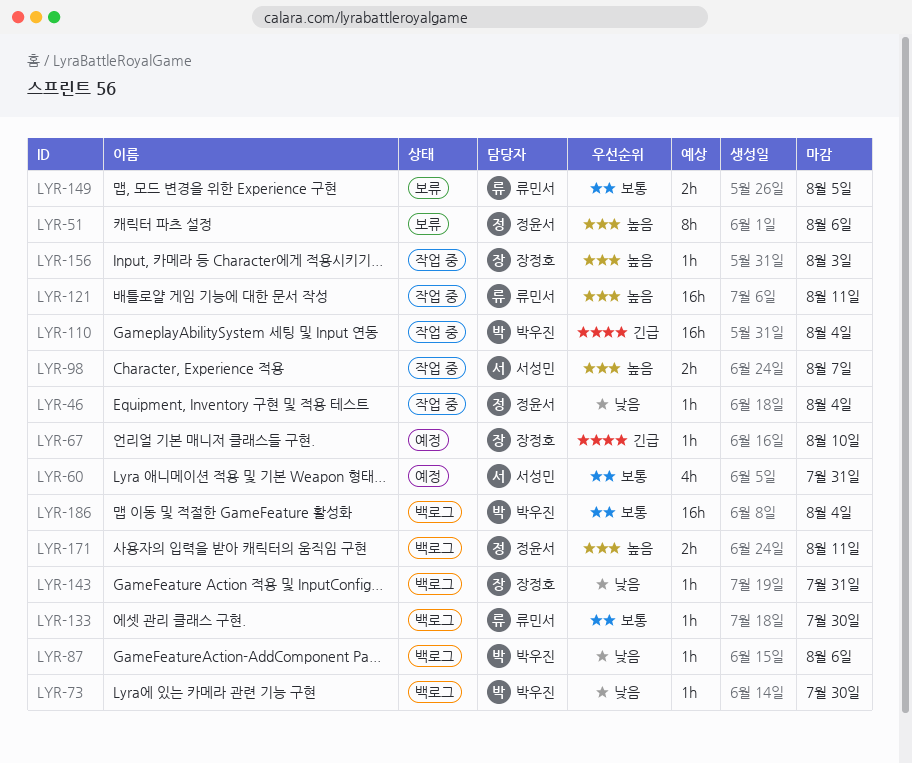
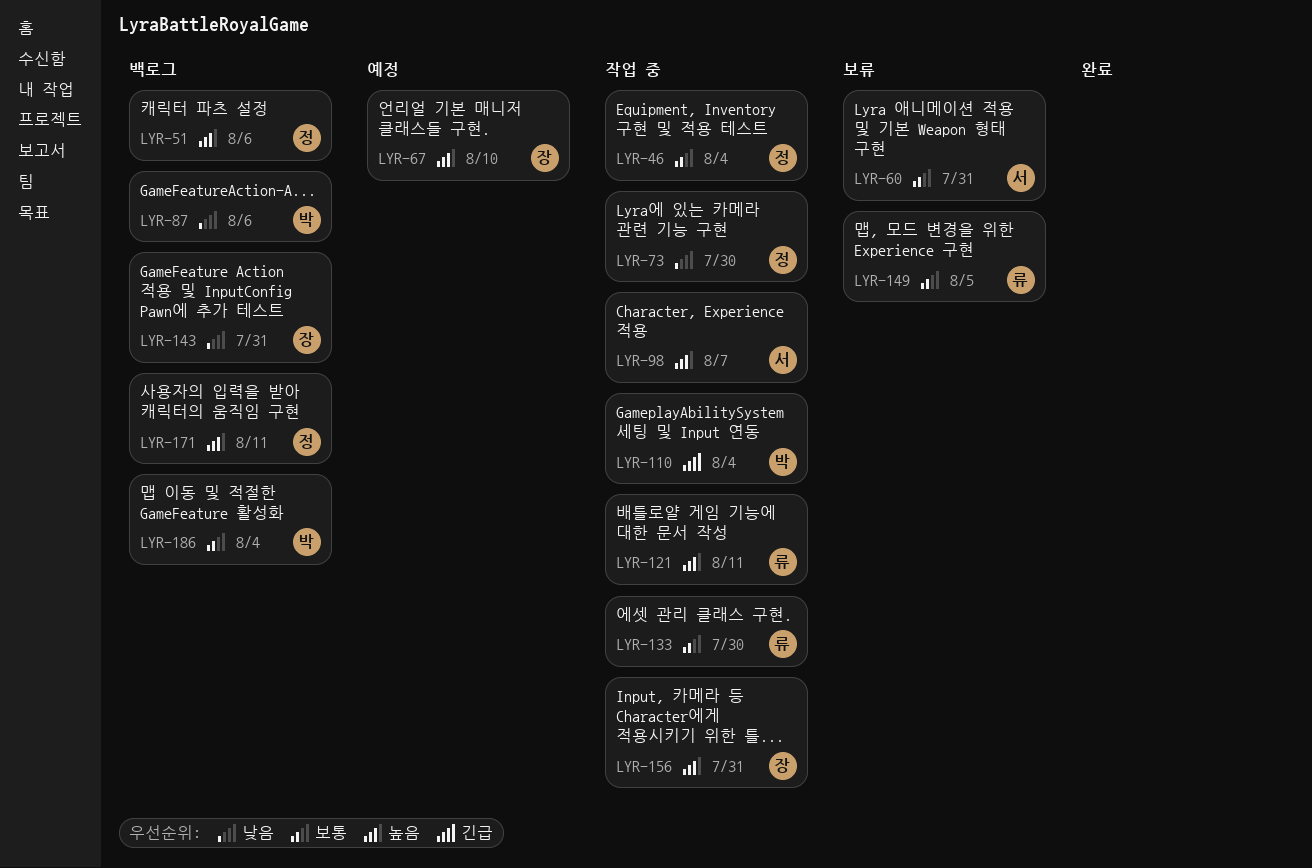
LYR-46, priority: 낮음 -> 보통
LYR-51, status: 보류 -> 백로그
LYR-60, status: 예정 -> 보류
LYR-67, priority: 긴급 -> 높음
LYR-73, status: 백로그 -> 작업 중
LYR-73, owner: 박우진 -> 정윤서
LYR-133, status: 백로그 -> 작업 중
LYR-156, due: Aug 3 -> Jul 31

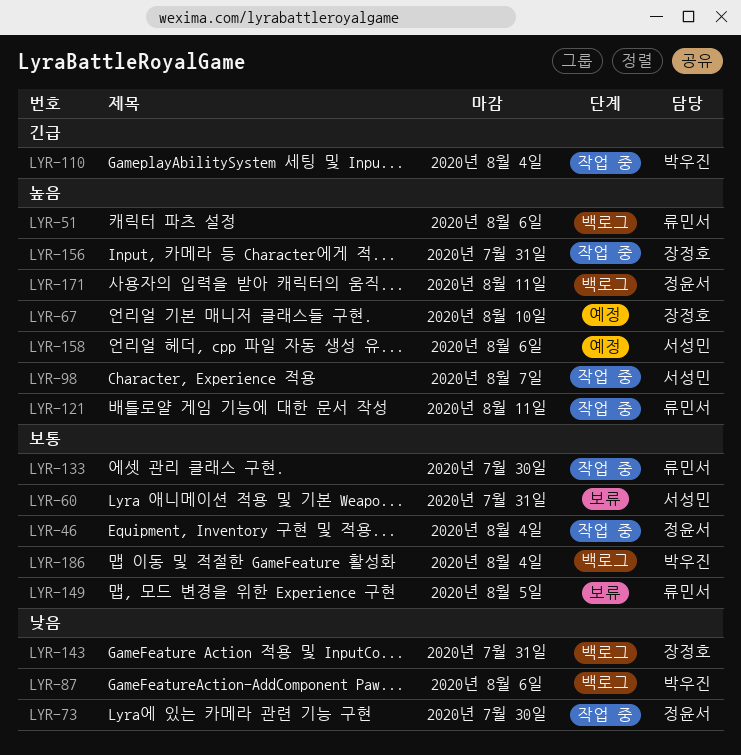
LYR-51, owner: 정윤서 -> 류민서
LYR-158: none -> present

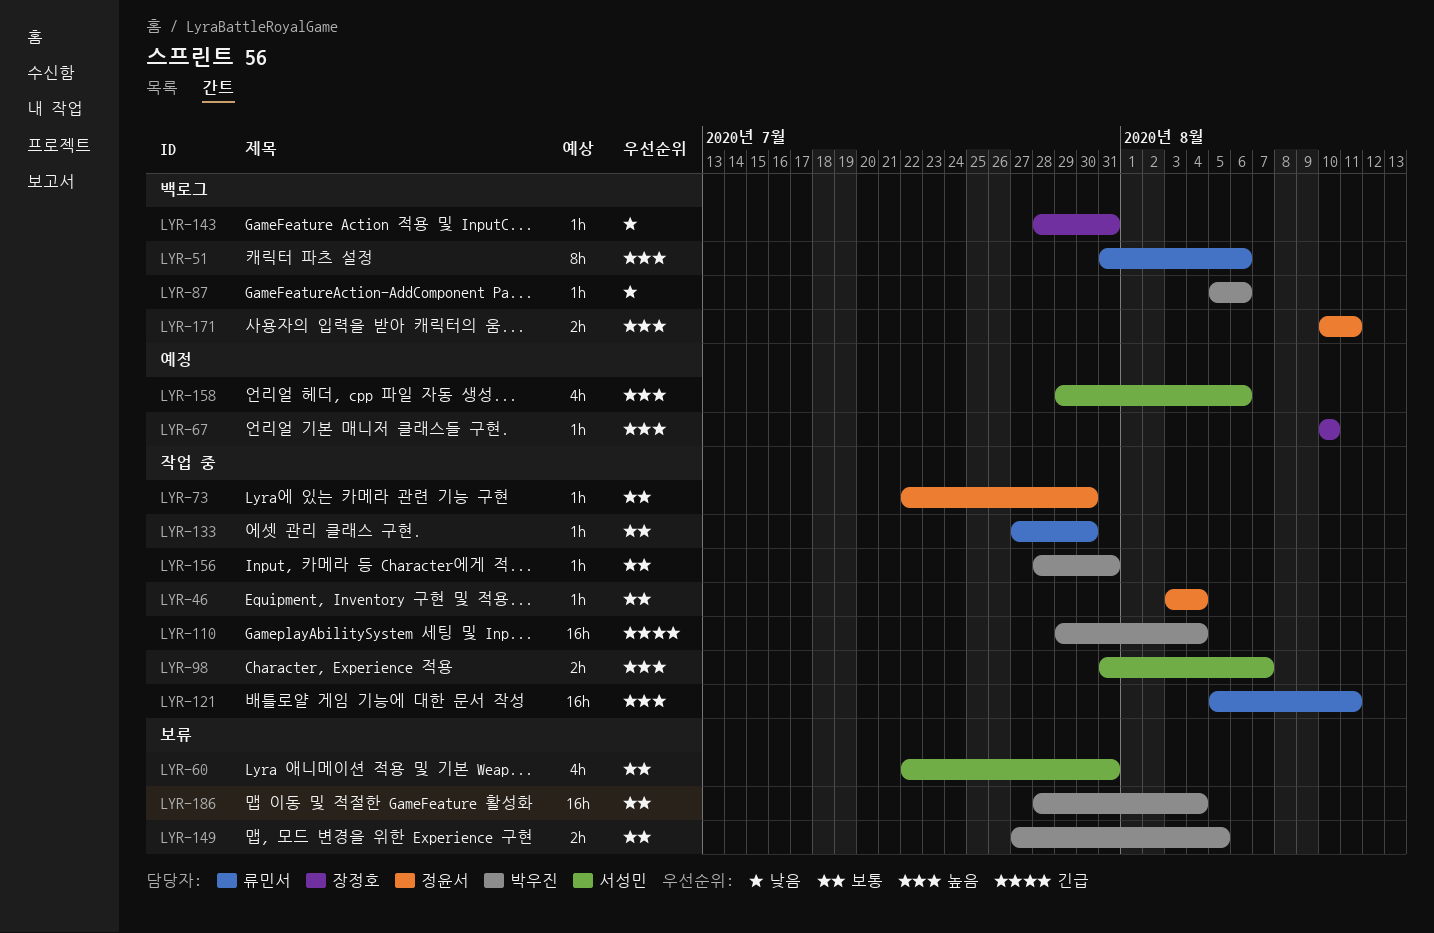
LYR-73, priority: 낮음 -> 보통
LYR-149, owner: 류민서 -> 박우진
LYR-156, owner: 장정호 -> 박우진
LYR-156, priority: 높음 -> 보통
LYR-186, status: 백로그 -> 보류

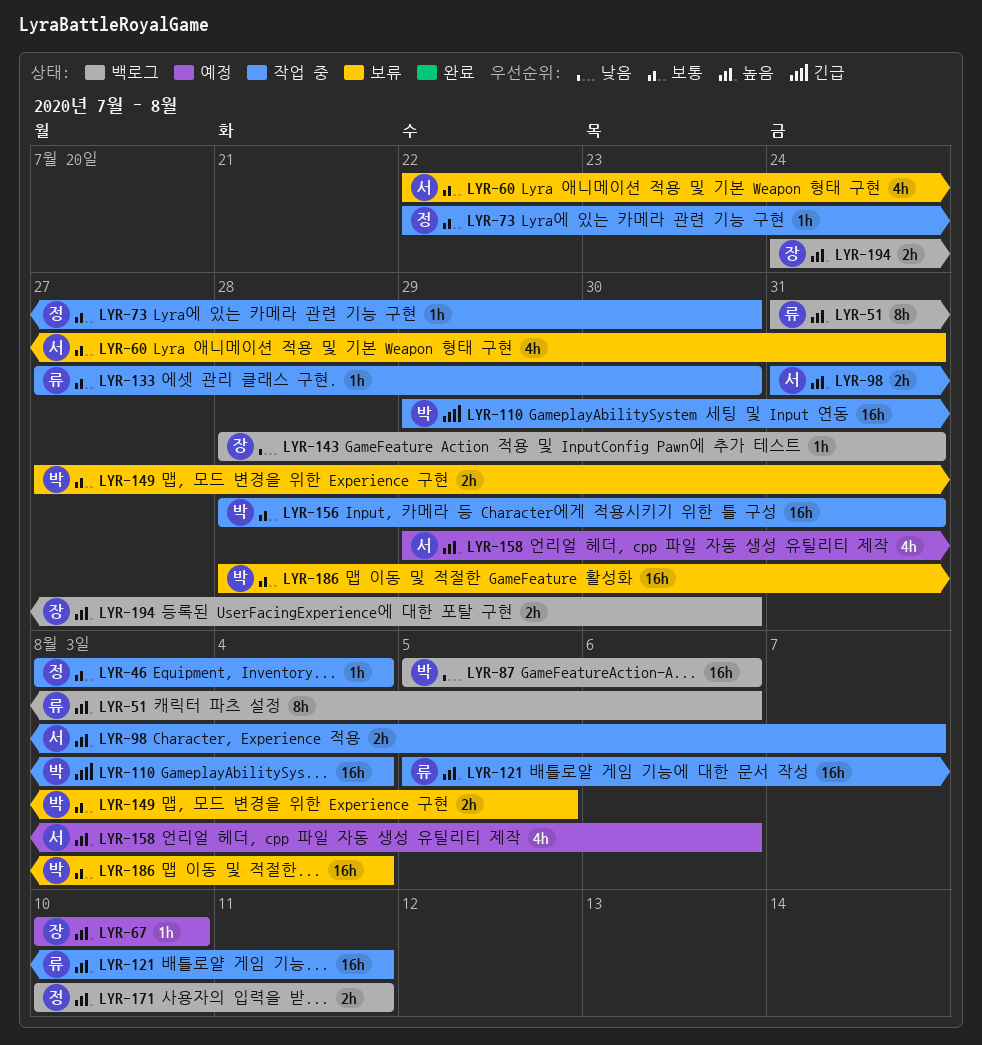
LYR-87, estimate: 1h -> 16h
LYR-156, estimate: 1h -> 16h
LYR-194: none -> present

